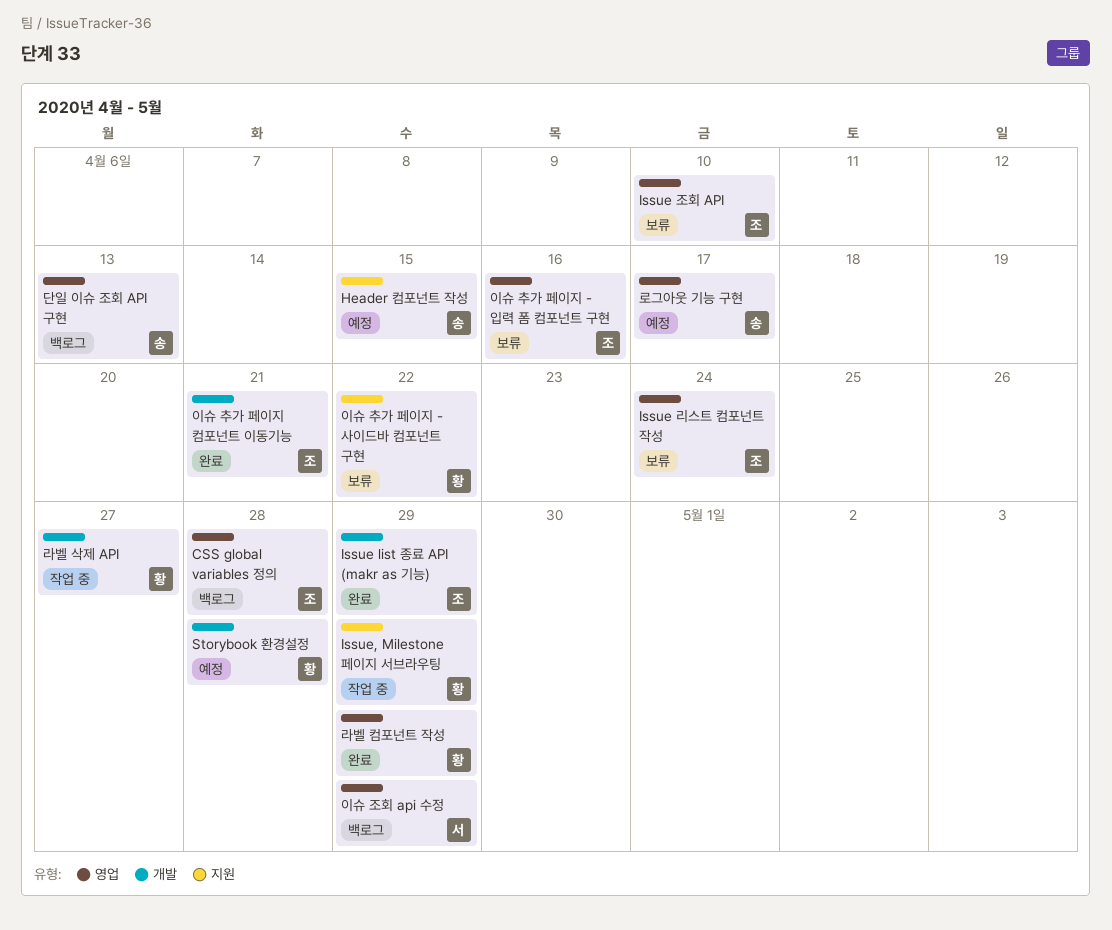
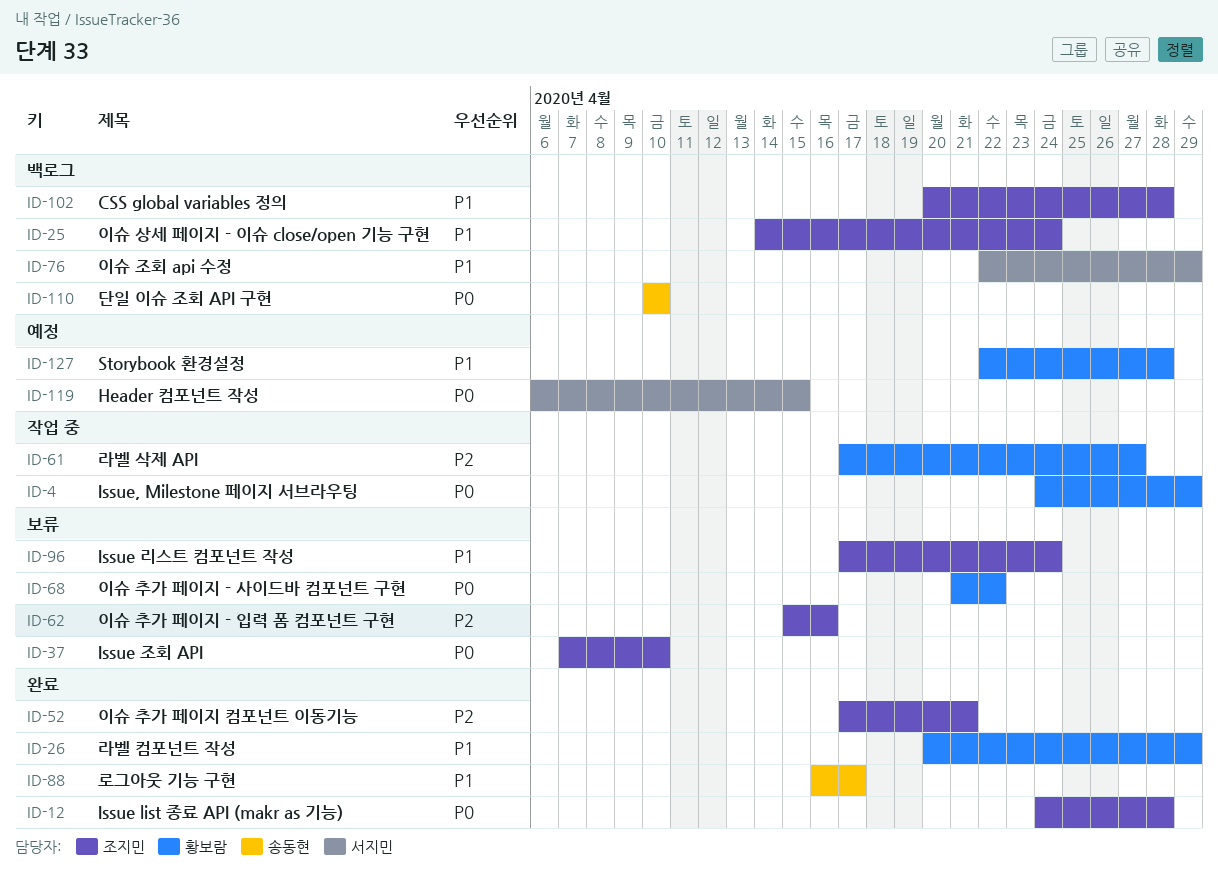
Header 컴포넌트 작성, owner: 송동현 -> 서지민
Issue list 종료 API (makr as 기능), due: Apr 29 -> Apr 28
단일 이슈 조회 API 구현, due: Apr 13 -> Apr 10
로그아웃 기능 구현, status: 예정 -> 완료
이슈 상세 페이지 - 이슈 close/open 기능 구현: none -> present

